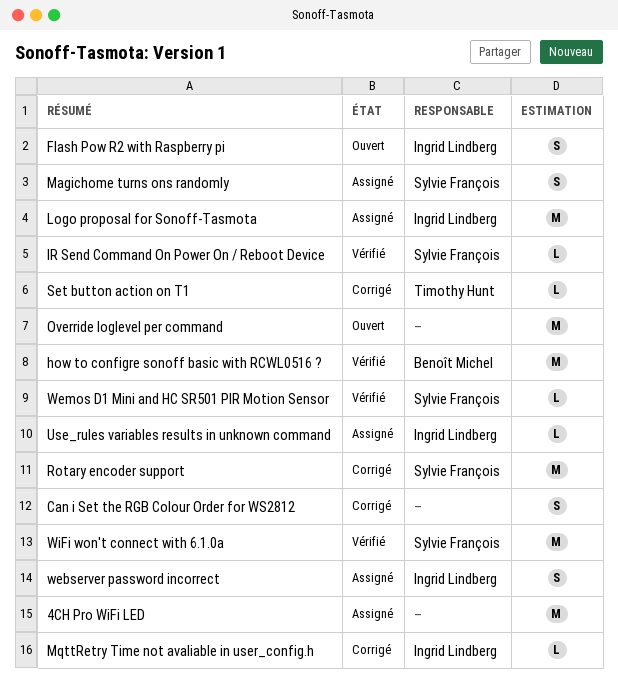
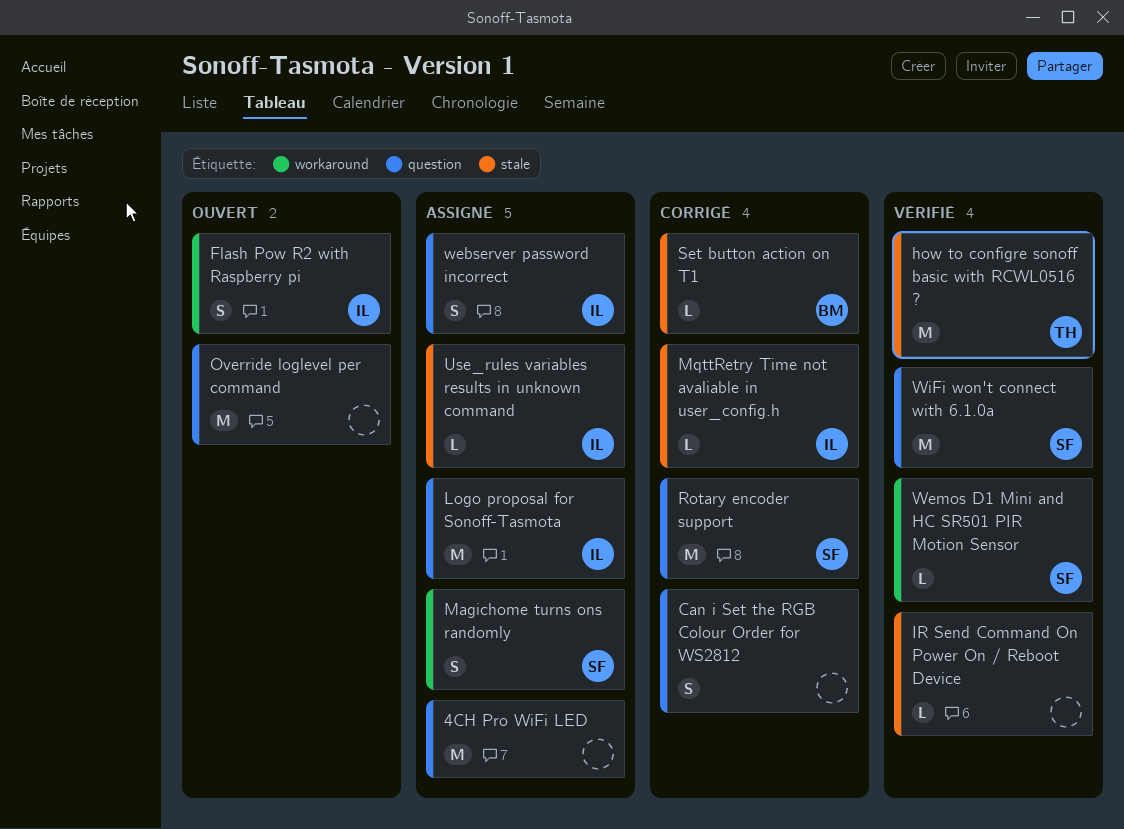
how to configre sonoff basic with RCWL0516 ?, owner: Benoît Michel -> Timothy Hunt
IR Send Command On Power On / Reboot Device, owner: Sylvie François -> none
Set button action on T1, owner: Timothy Hunt -> Benoît Michel

